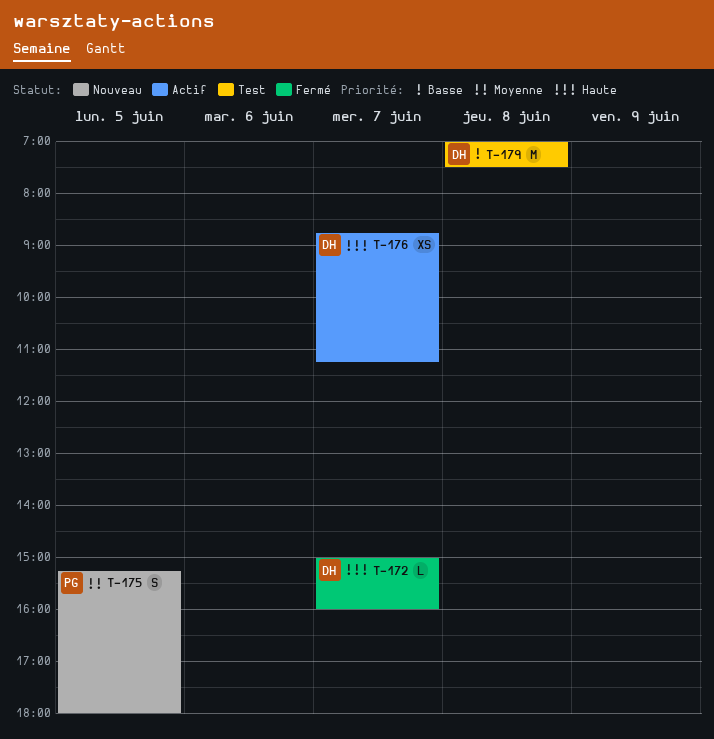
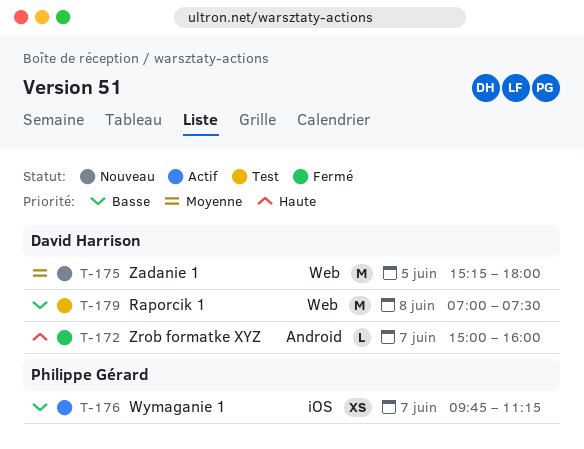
T-175, owner: Philippe Gérard -> David Harrison
T-175, estimate: S -> M
T-176, owner: David Harrison -> Philippe Gérard
T-176, priority: Haute -> Basse
T-176, begins: 08:45 -> 09:45

